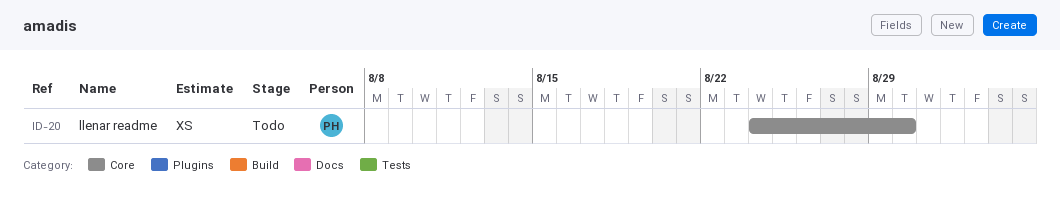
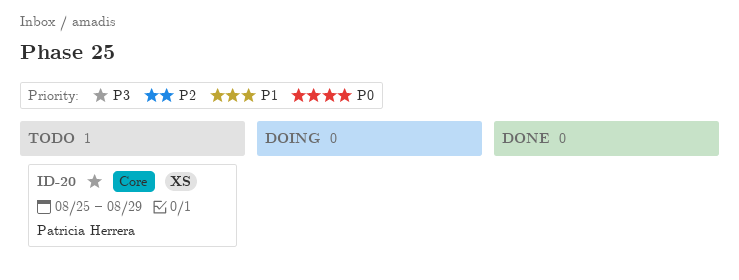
ID-20, start: Aug 24 -> Aug 25
ID-20, due: Aug 30 -> Aug 29

